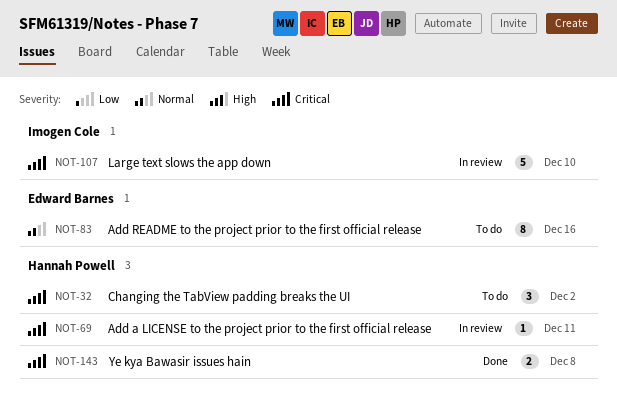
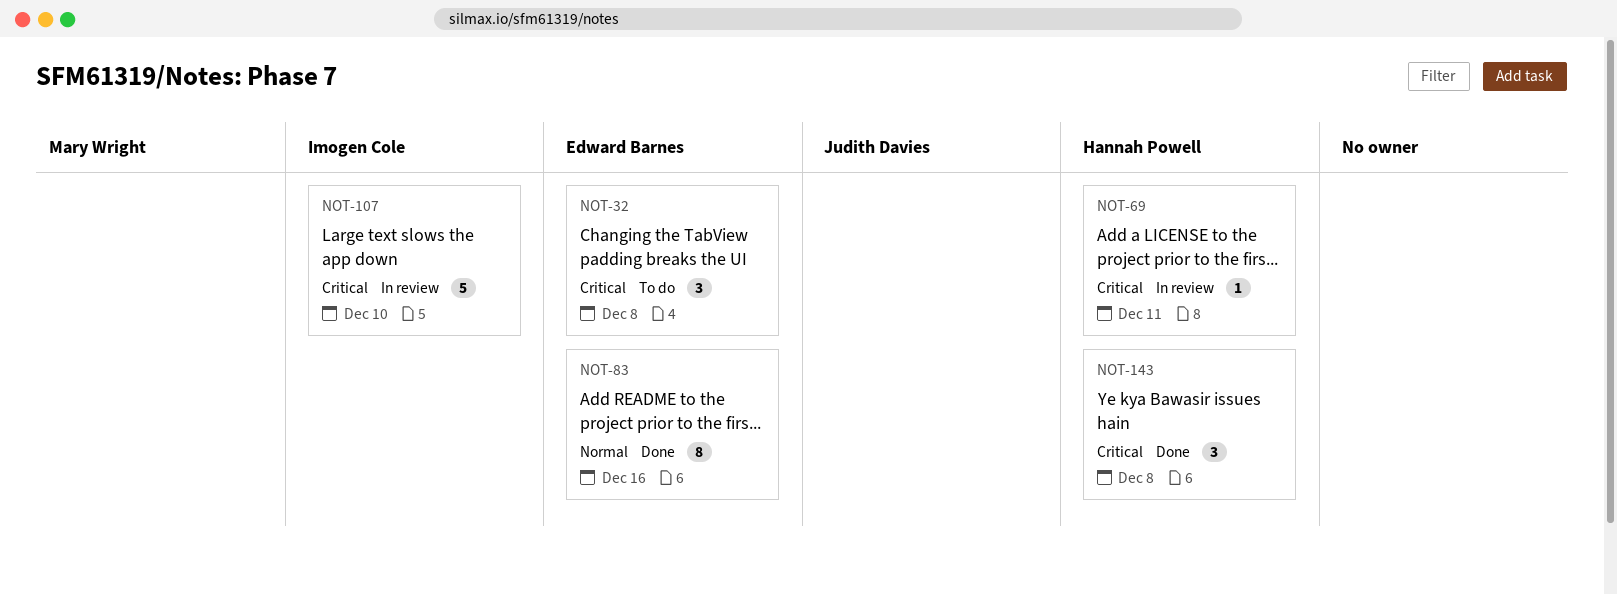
NOT-32, owner: Hannah Powell -> Edward Barnes
NOT-32, due: Dec 2 -> Dec 8
NOT-83, status: To do -> Done
NOT-143, estimate: 2 -> 3

